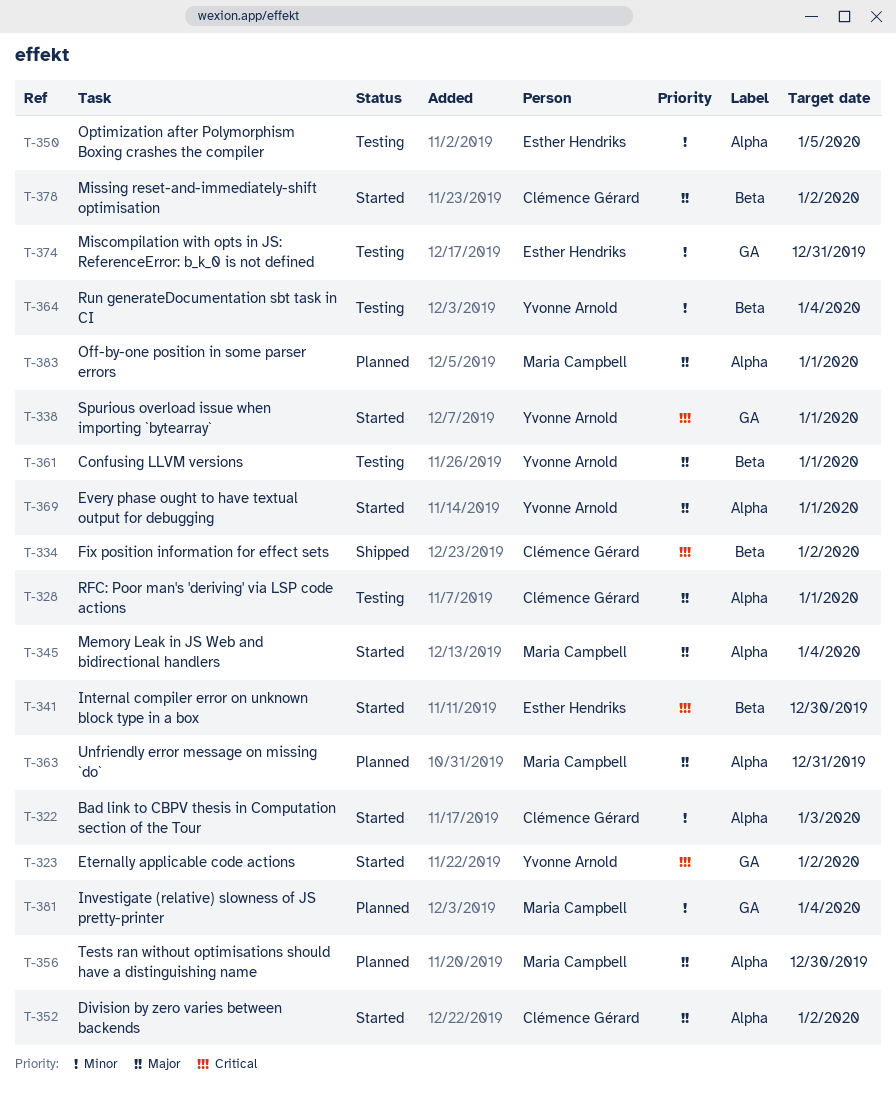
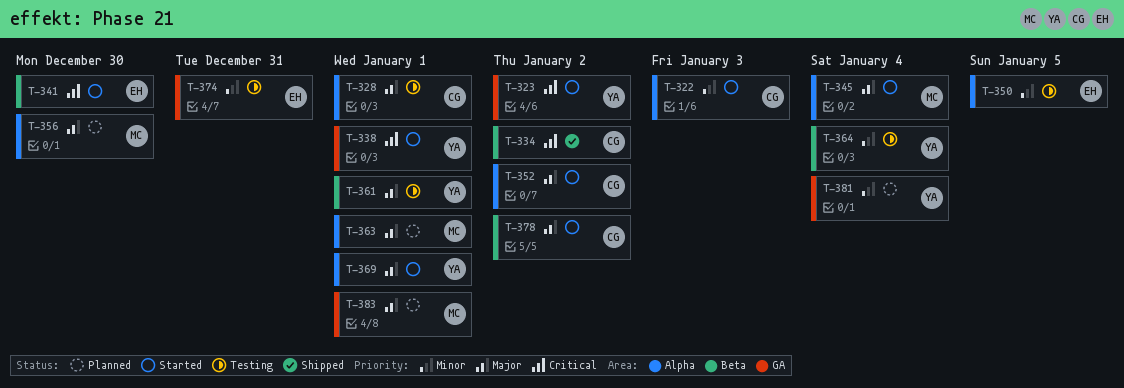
T-363, due: Dec 31 -> Jan 1
T-381, owner: Maria Campbell -> Yvonne Arnold
T-383, label: Alpha -> GA

